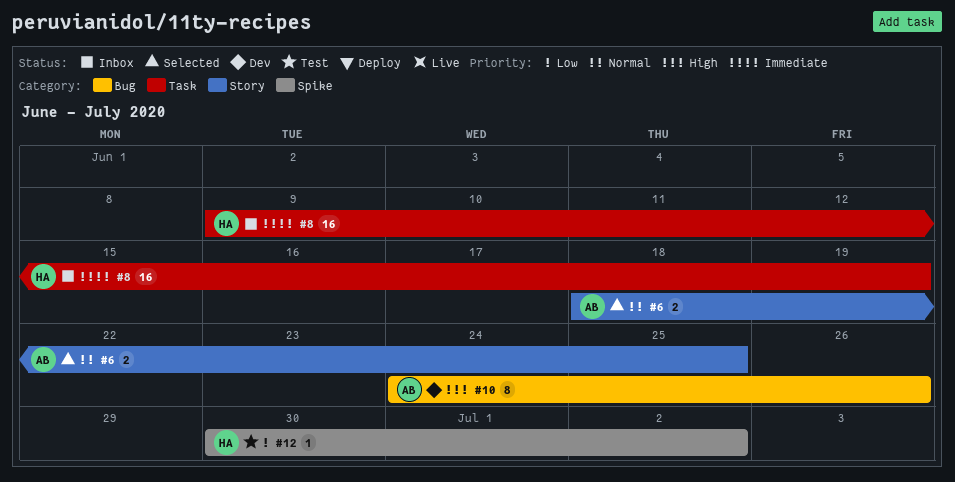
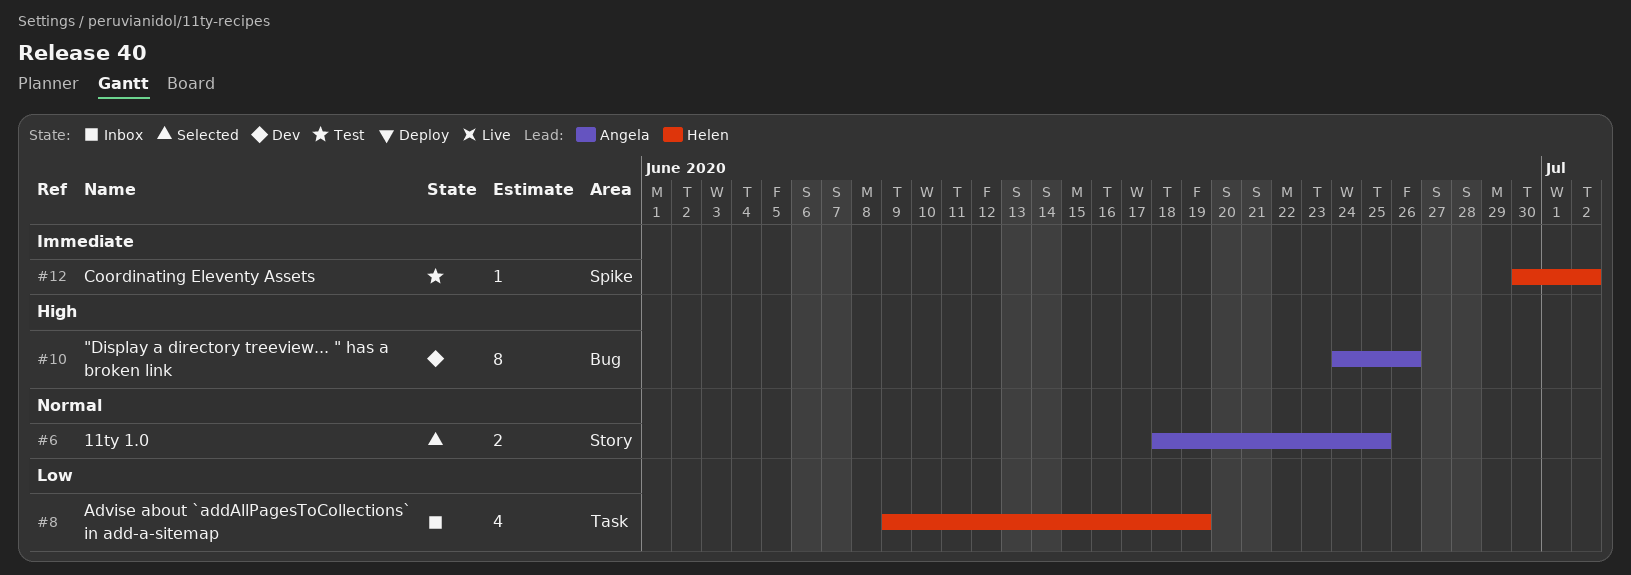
#8, priority: Immediate -> Low
#8, estimate: 16 -> 4
#12, priority: Low -> Immediate

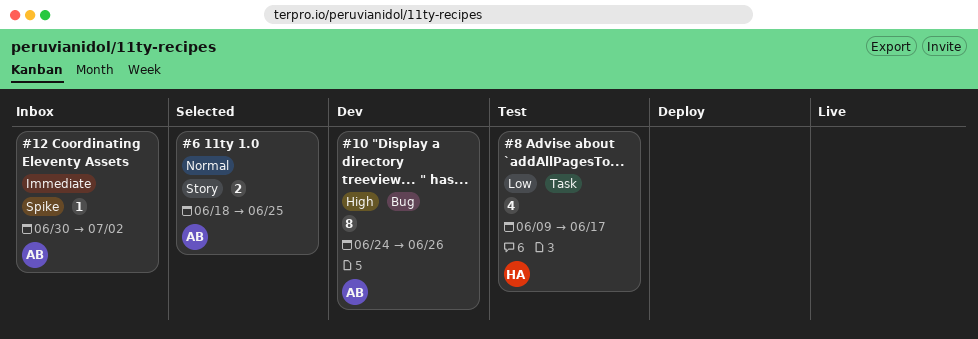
#8, status: Inbox -> Test
#8, due: Jun 19 -> Jun 17
#12, status: Test -> Inbox
#12, owner: Helen -> Angela

